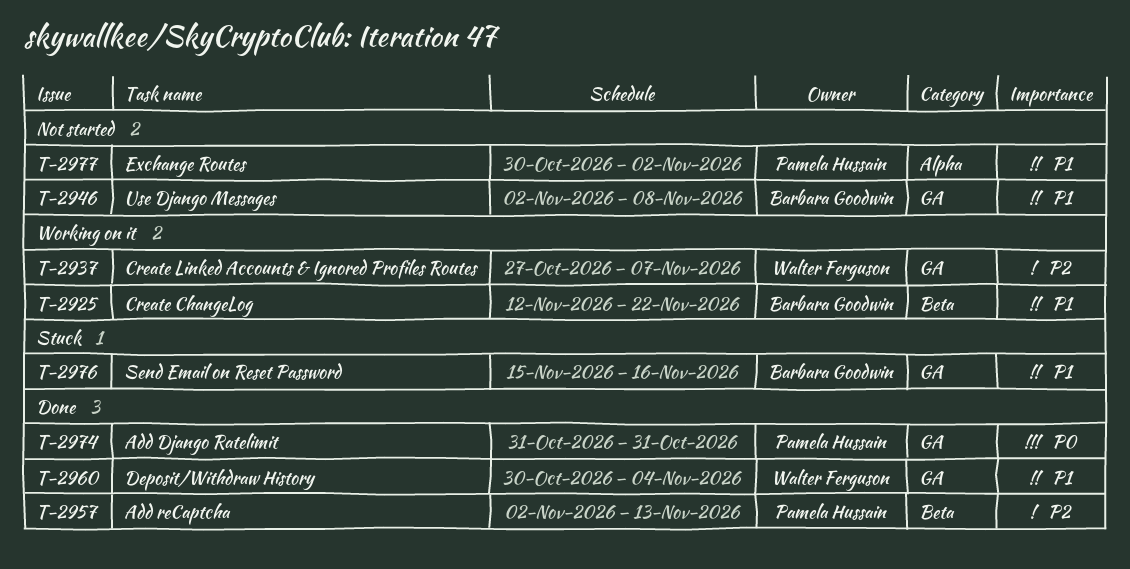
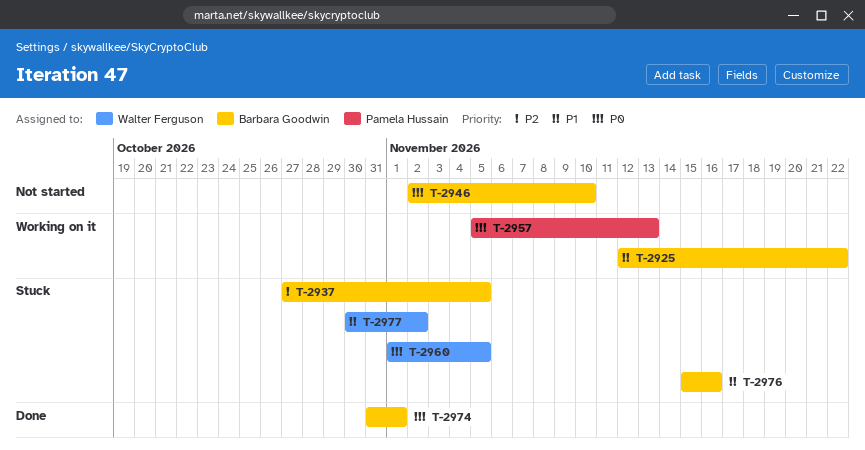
T-2937, status: Working on it -> Stuck
T-2937, owner: Walter Ferguson -> Barbara Goodwin
T-2937, due: Nov 7 -> Nov 5
T-2946, priority: P1 -> P0
T-2946, due: Nov 8 -> Nov 10
T-2957, status: Done -> Working on it
T-2957, priority: P2 -> P0
T-2957, start: Nov 2 -> Nov 5
T-2960, status: Done -> Stuck
T-2960, priority: P1 -> P0
T-2960, start: Oct 30 -> Nov 1
T-2960, due: Nov 4 -> Nov 5
T-2974, owner: Pamela Hussain -> Barbara Goodwin
T-2974, due: Oct 31 -> Nov 1
T-2977, status: Not started -> Stuck
T-2977, owner: Pamela Hussain -> Walter Ferguson

